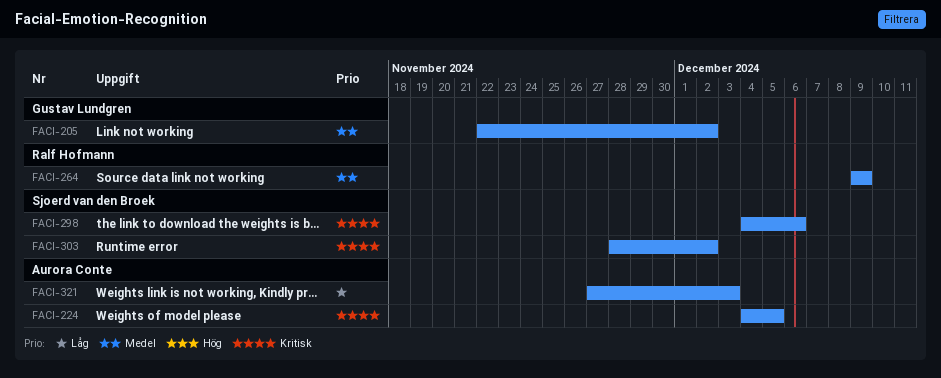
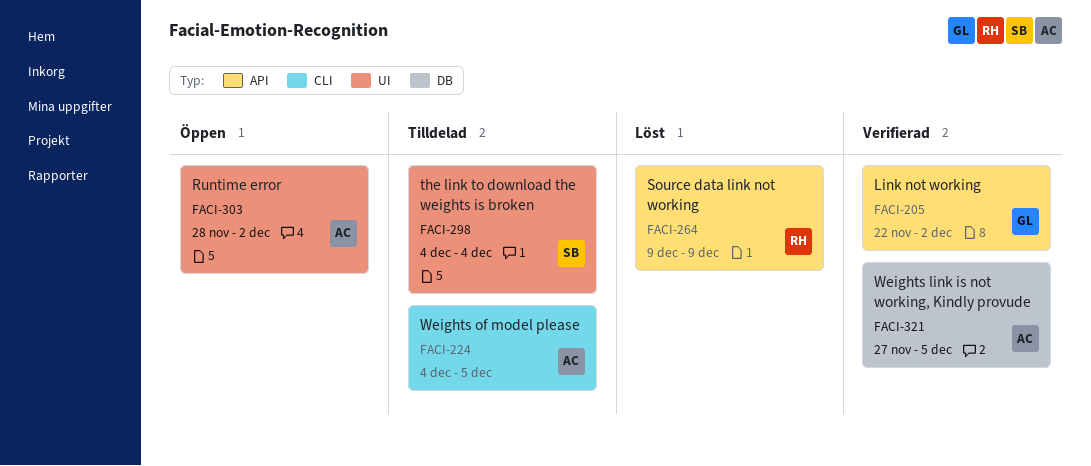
FACI-298, due: Dec 6 -> Dec 4
FACI-303, owner: Sjoerd van den Broek -> Aurora Conte
FACI-321, due: Dec 3 -> Dec 5

